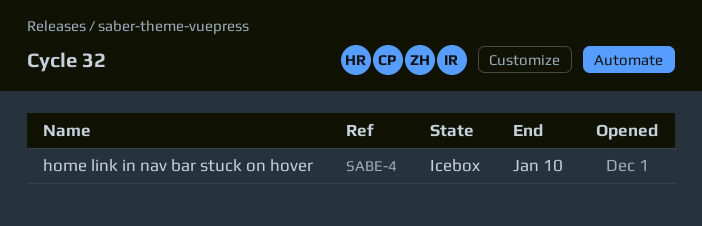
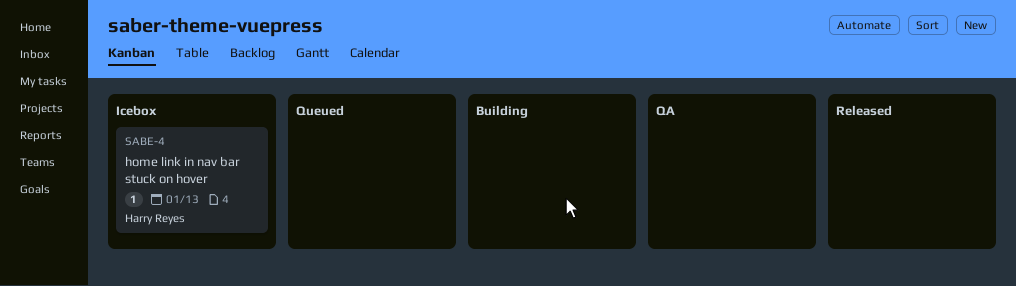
SABE-4, due: Jan 10 -> Jan 13

